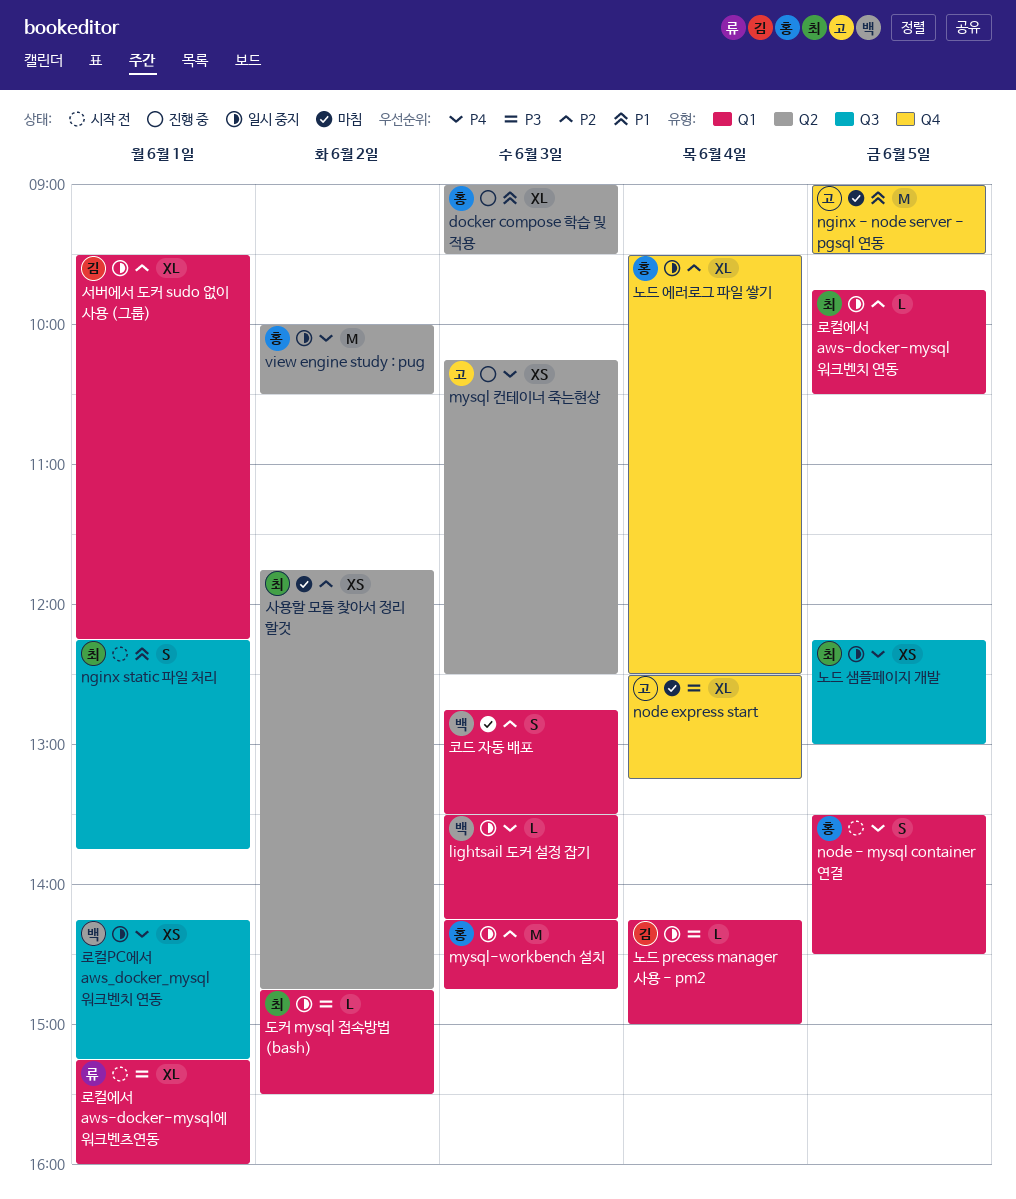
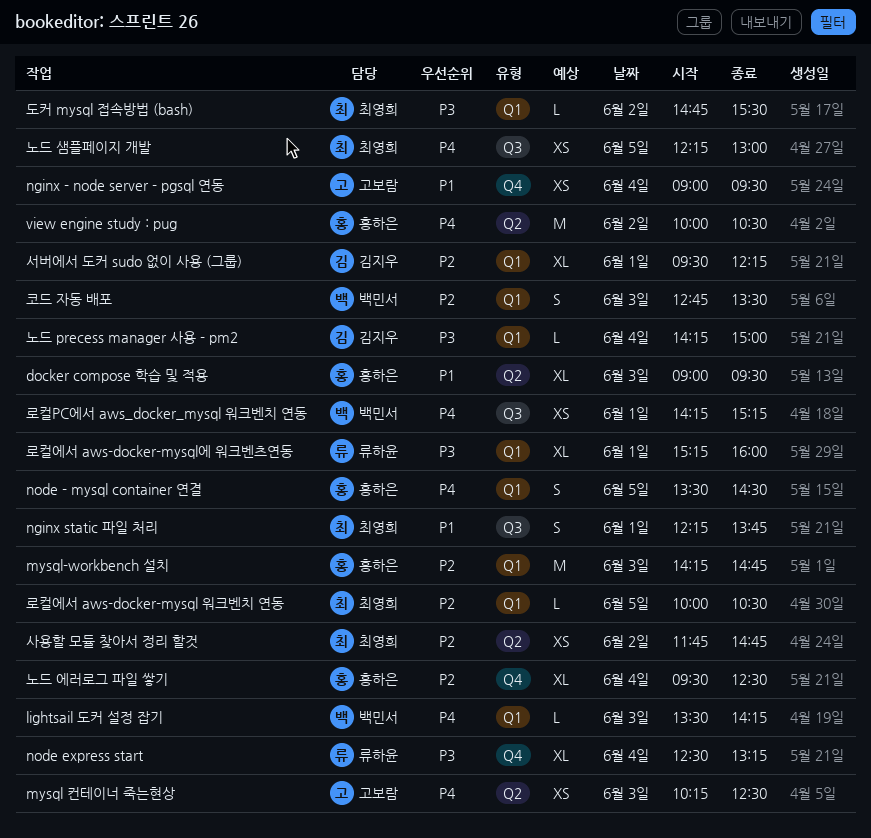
nginx - node server - pgsql 연동, estimate: M -> XS
nginx - node server - pgsql 연동, day: Jun 5 -> Jun 4
node express start, owner: 고보람 -> 류하윤
로컬에서 aws-docker-mysql 워크벤치 연동, begins: 09:45 -> 10:00

